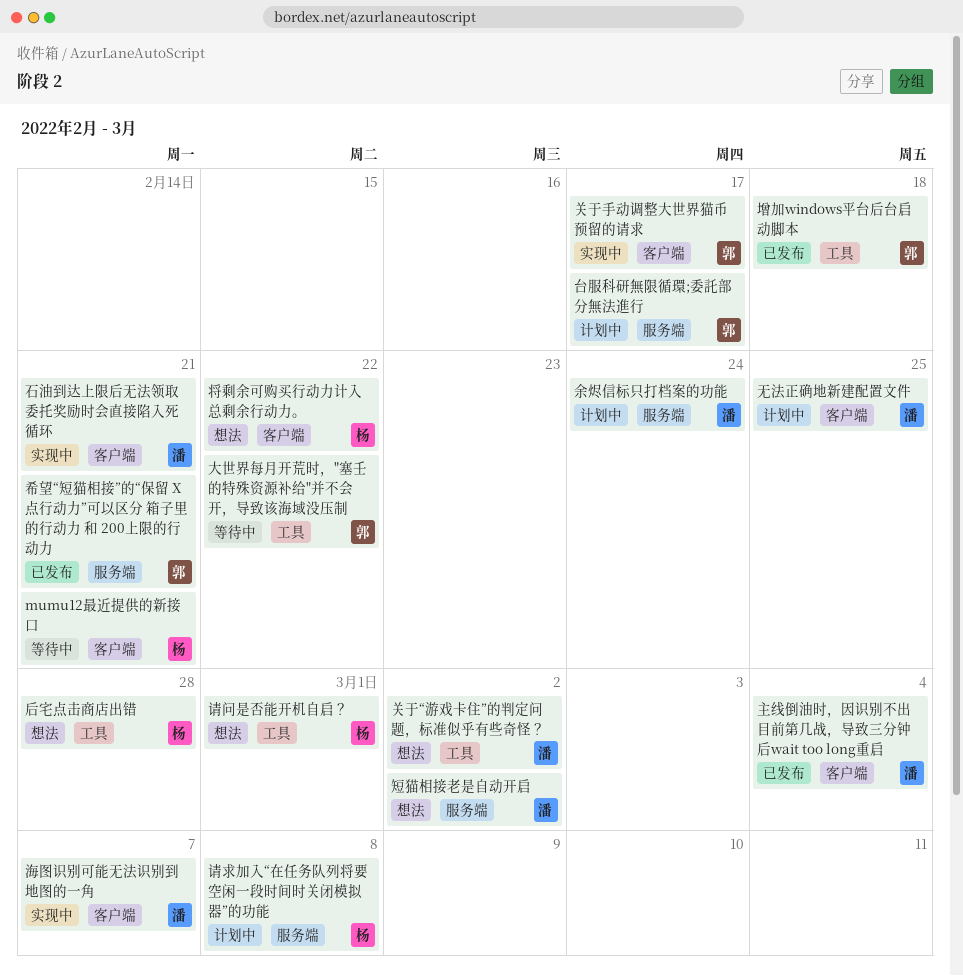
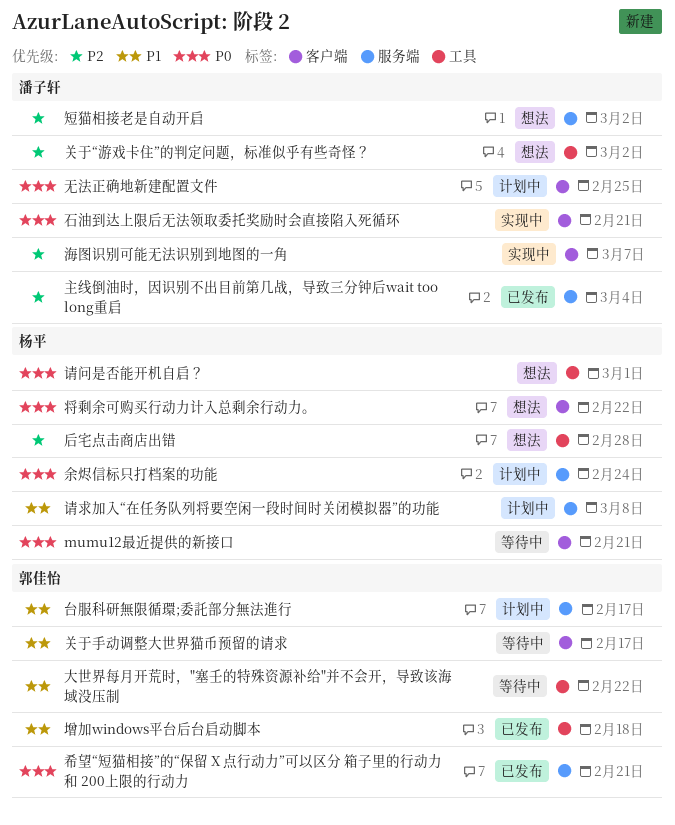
主线倒油时，因识别不出目前第几战，导致三分钟后wait too long重启, label: 客户端 -> 服务端
余烬信标只打档案的功能, owner: 潘子轩 -> 杨平
关于手动调整大世界猫币预留的请求, status: 实现中 -> 等待中

